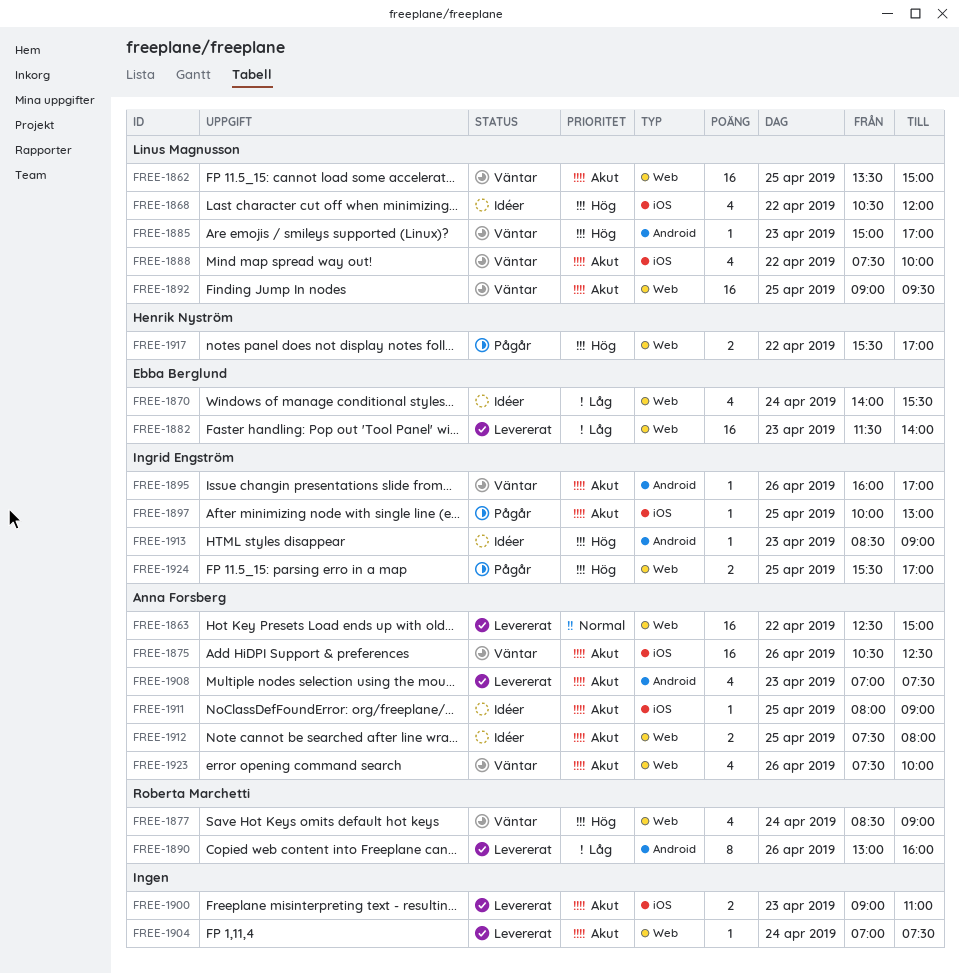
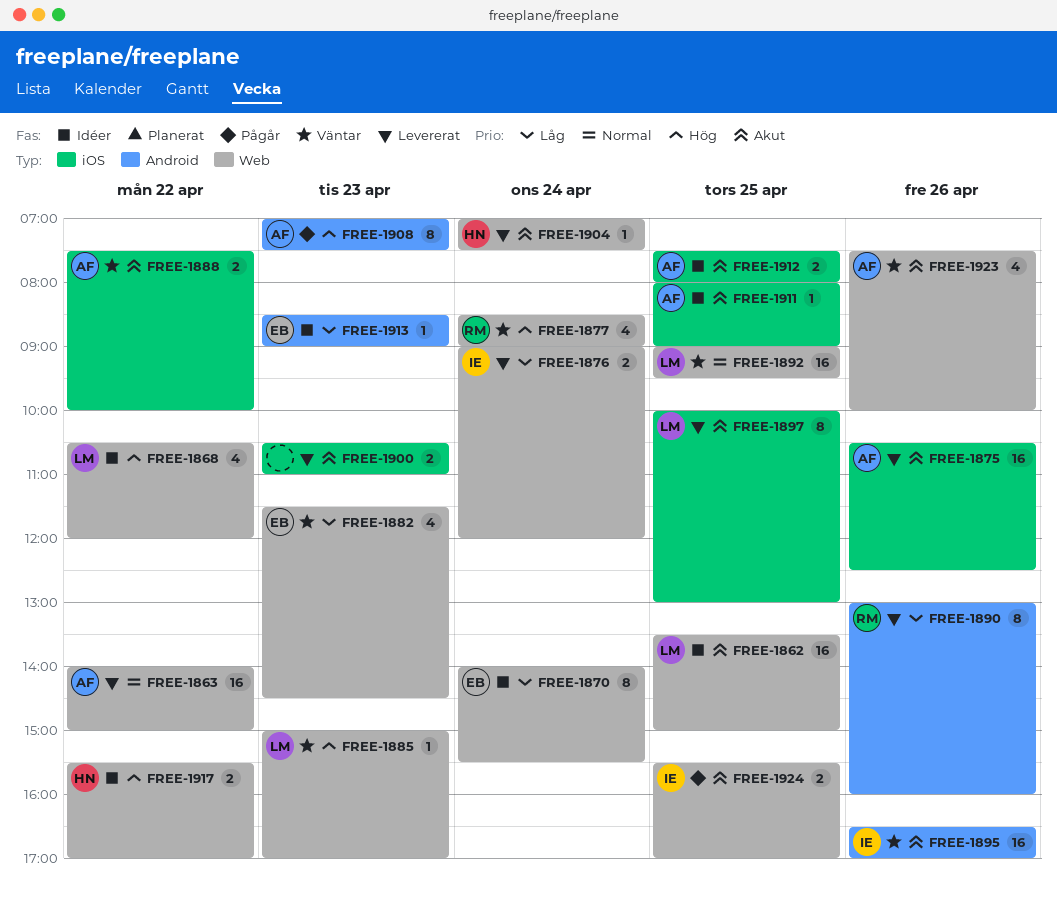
FREE-1862, status: Väntar -> Idéer
FREE-1863, begins: 12:30 -> 14:00
FREE-1868, label: iOS -> Web
FREE-1870, estimate: 4 -> 8
FREE-1875, status: Väntar -> Levererat
FREE-1876: none -> present
FREE-1882, status: Levererat -> Väntar
FREE-1882, estimate: 16 -> 4
FREE-1882, ends: 14:00 -> 14:30
FREE-1885, label: Android -> Web
FREE-1888, owner: Linus Magnusson -> Anna Forsberg
FREE-1888, estimate: 4 -> 2
FREE-1892, priority: Akut -> Normal
FREE-1895, estimate: 1 -> 16
FREE-1895, begins: 16:00 -> 16:30
FREE-1897, status: Pågår -> Levererat
FREE-1897, owner: Ingrid Engström -> Linus Magnusson
FREE-1897, estimate: 1 -> 8
FREE-1900, begins: 09:00 -> 10:30
FREE-1904, owner: none -> Henrik Nyström
FREE-1908, status: Levererat -> Pågår
FREE-1908, priority: Akut -> Hög
FREE-1908, estimate: 4 -> 8
FREE-1912, label: Web -> iOS
FREE-1913, owner: Ingrid Engström -> Ebba Berglund
FREE-1913, priority: Hög -> Låg
FREE-1917, status: Pågår -> Idéer
FREE-1924, priority: Hög -> Akut

